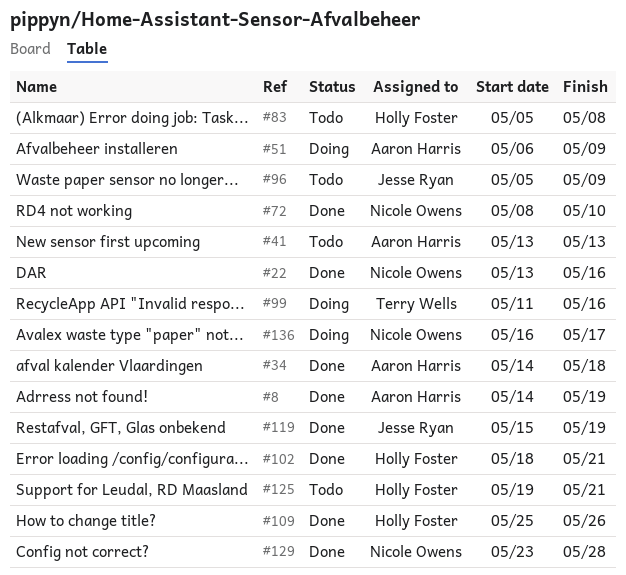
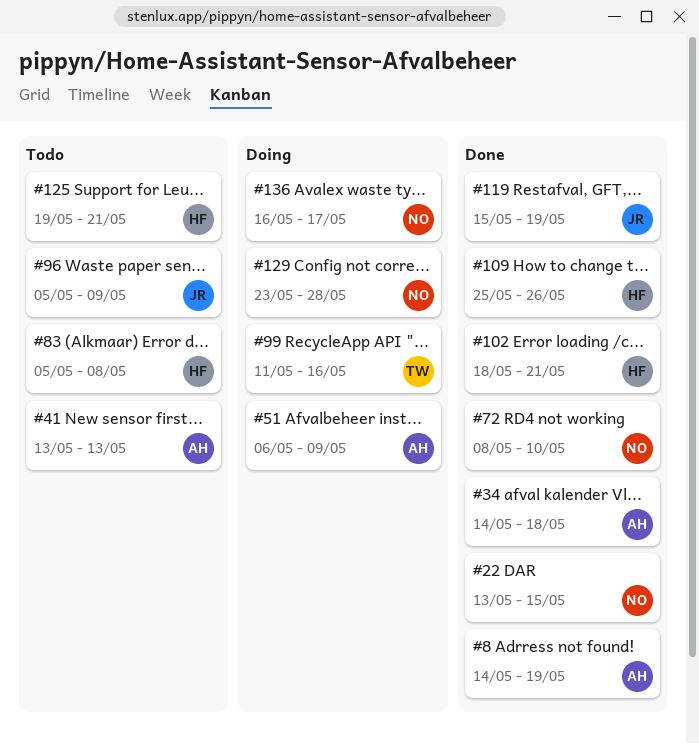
#22, due: May 16 -> May 15
#129, status: Done -> Doing

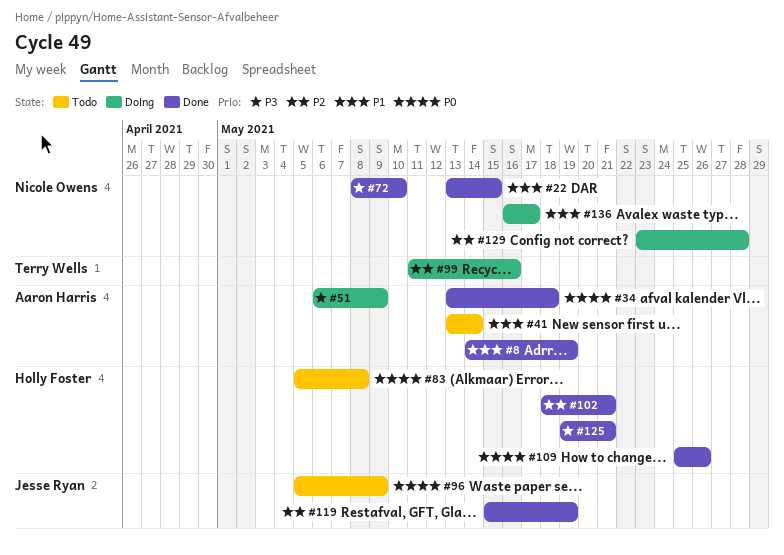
#34, start: May 14 -> May 13
#41, due: May 13 -> May 14
#125, status: Todo -> Done

